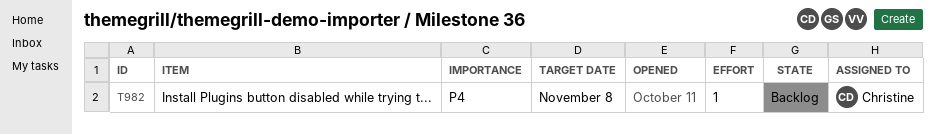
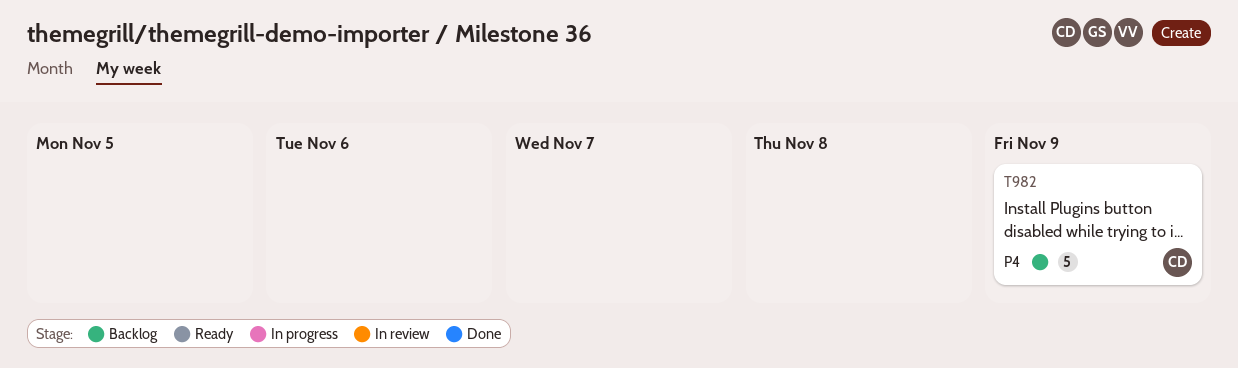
T982, estimate: 1 -> 5
T982, due: Nov 8 -> Nov 9

